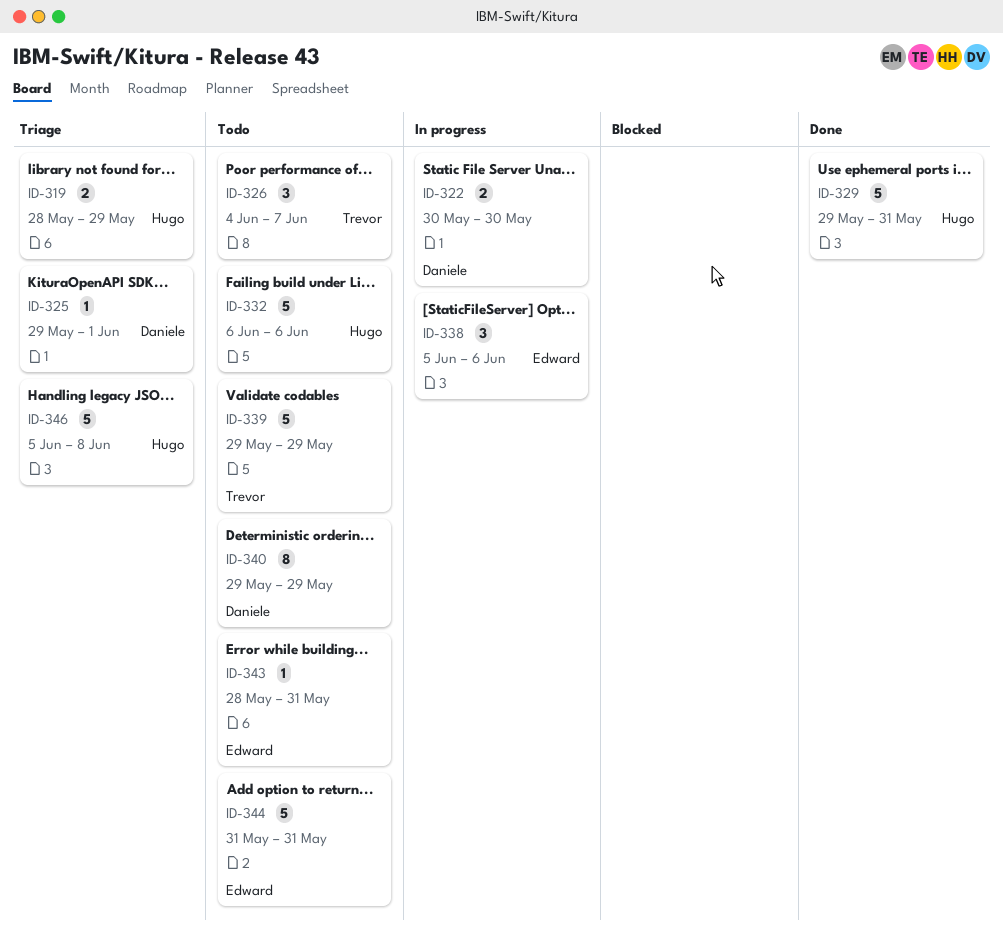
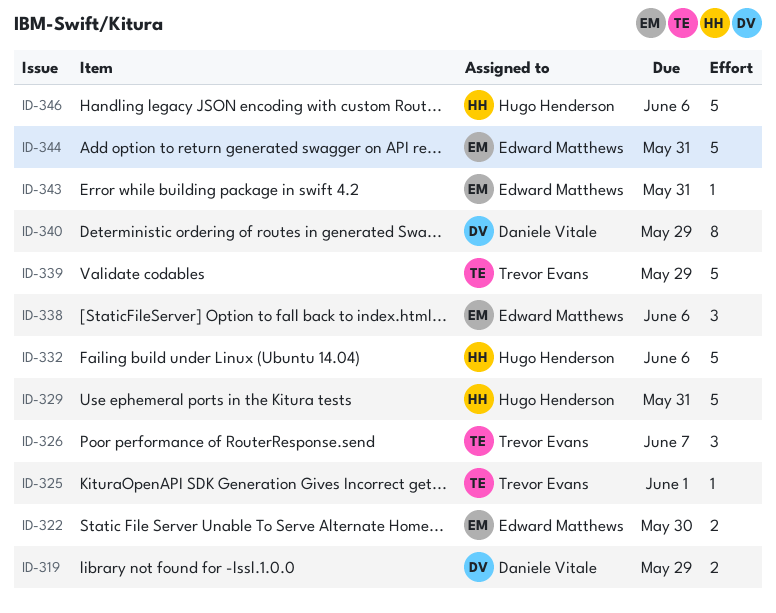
ID-319, owner: Hugo Henderson -> Daniele Vitale
ID-322, owner: Daniele Vitale -> Edward Matthews
ID-325, owner: Daniele Vitale -> Trevor Evans
ID-346, due: Jun 8 -> Jun 6

